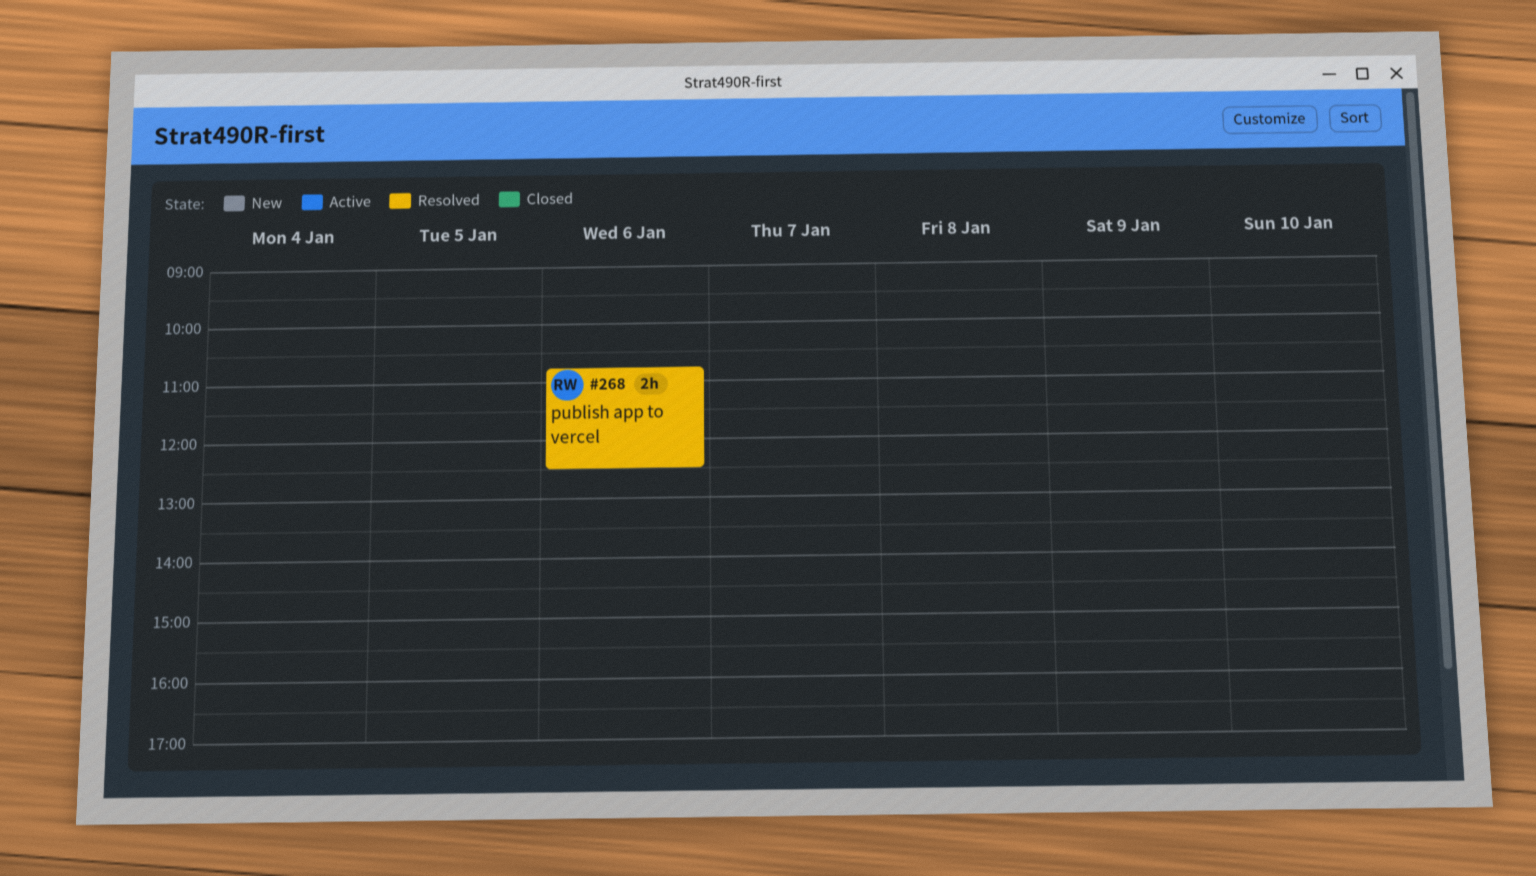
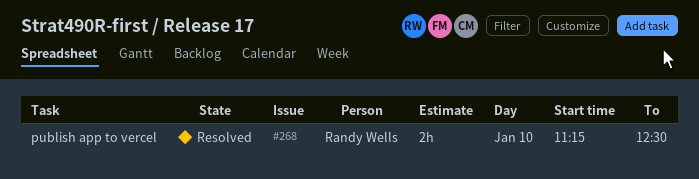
#268, day: Jan 6 -> Jan 10
#268, begins: 10:45 -> 11:15

